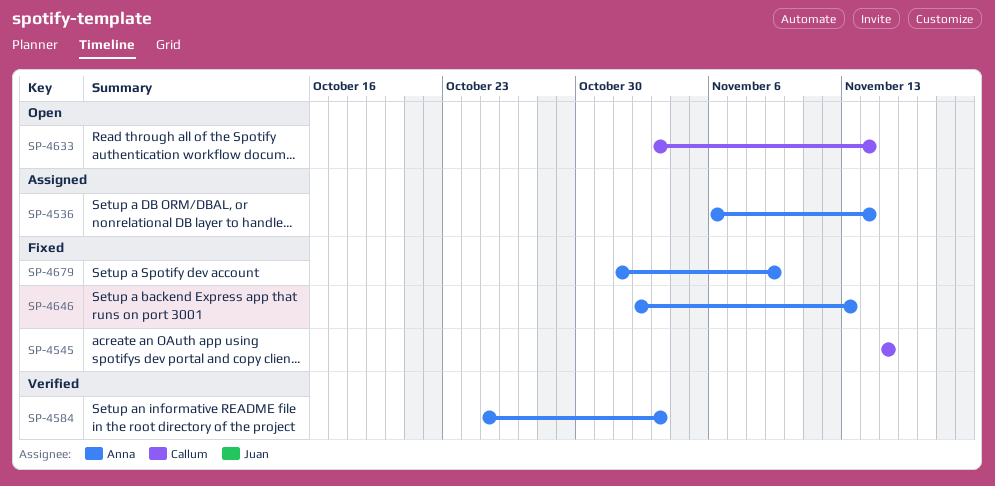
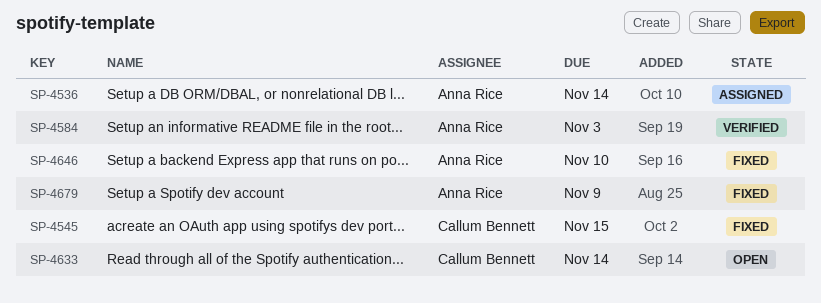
SP-4646, due: Nov 13 -> Nov 10

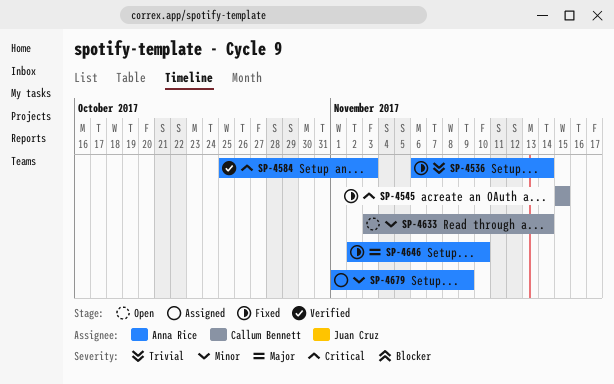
SP-4536, status: Assigned -> Fixed
SP-4679, status: Fixed -> Assigned

